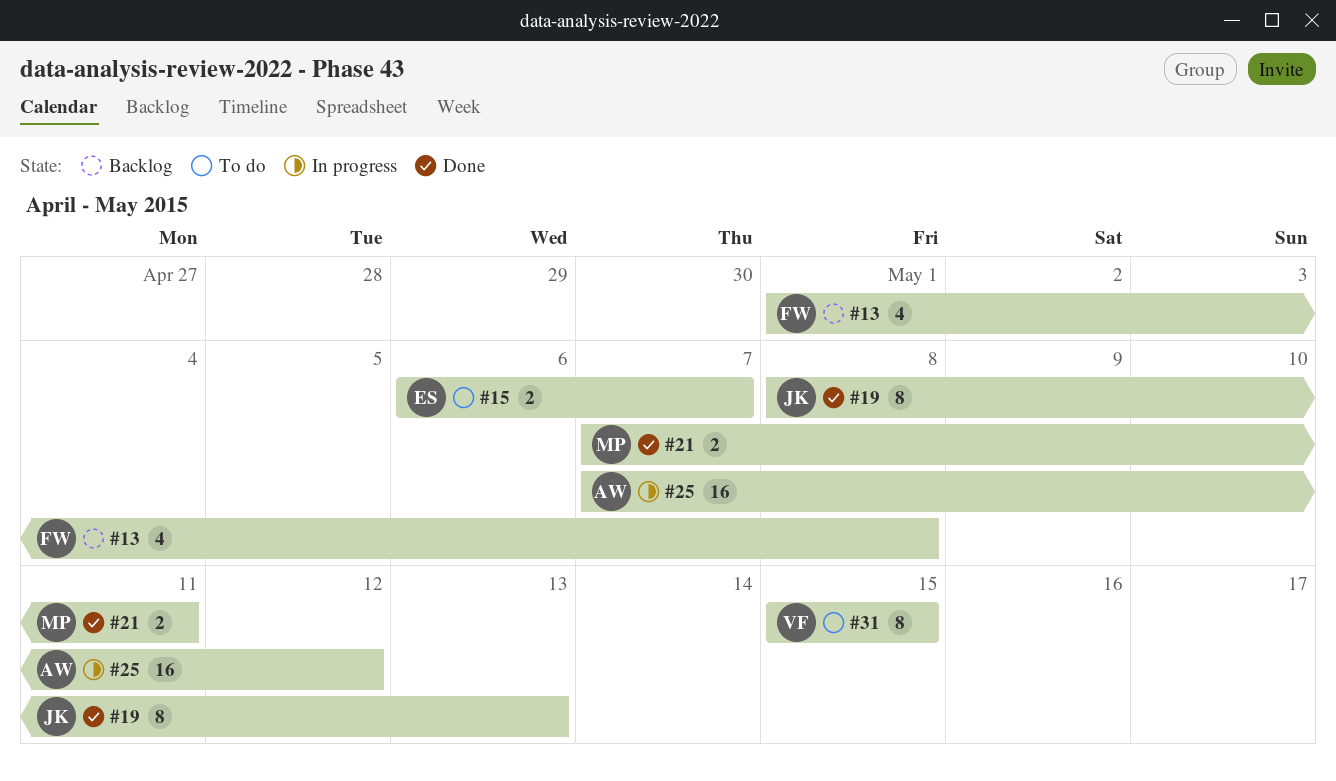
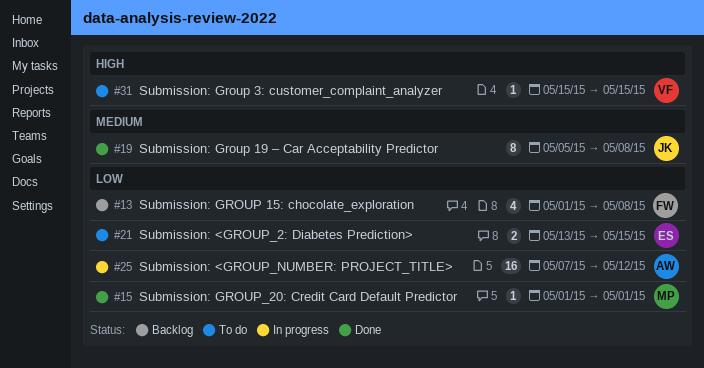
#15, status: To do -> Done
#15, owner: ES -> MP
#15, estimate: 2 -> 1
#15, start: May 6 -> May 1
#15, due: May 7 -> May 1
#19, start: May 8 -> May 5
#19, due: May 13 -> May 8
#21, status: Done -> To do
#21, owner: MP -> ES
#21, start: May 7 -> May 13
#21, due: May 11 -> May 15
#31, estimate: 8 -> 1

